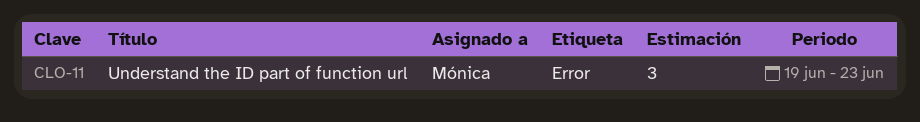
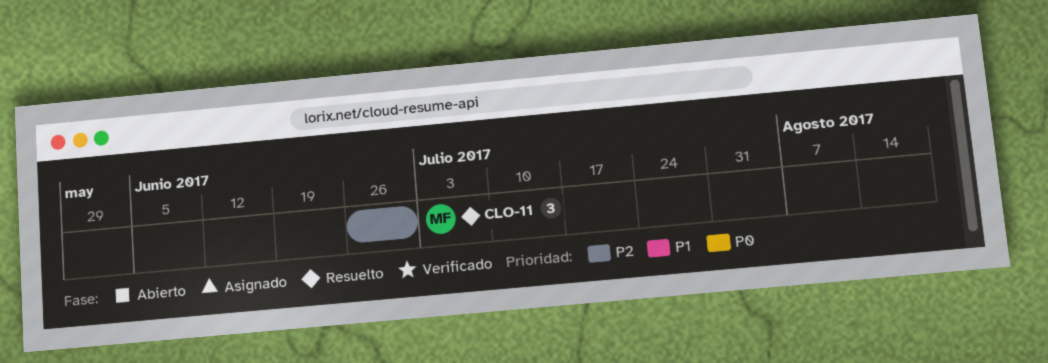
CLO-11, start: Jun 19 -> Jun 26
CLO-11, due: Jun 23 -> Jun 30

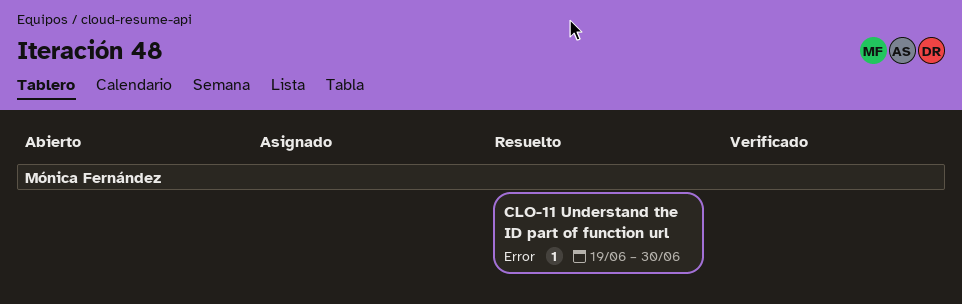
CLO-11, estimate: 3 -> 1
CLO-11, start: Jun 26 -> Jun 19

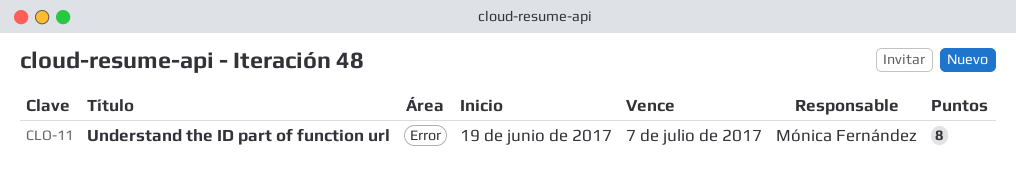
CLO-11, estimate: 1 -> 8
CLO-11, due: Jun 30 -> Jul 7

